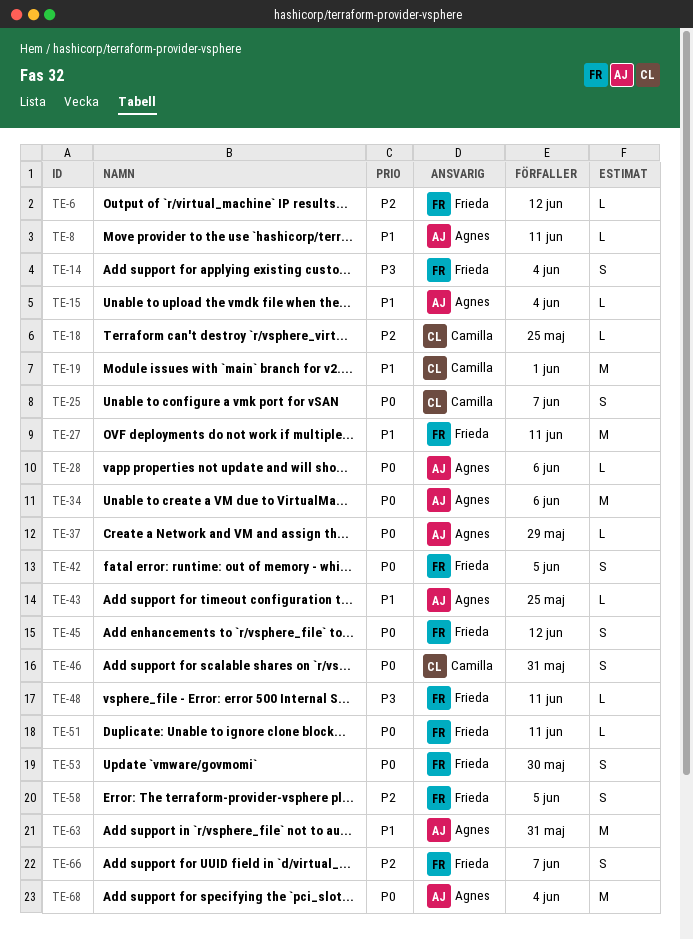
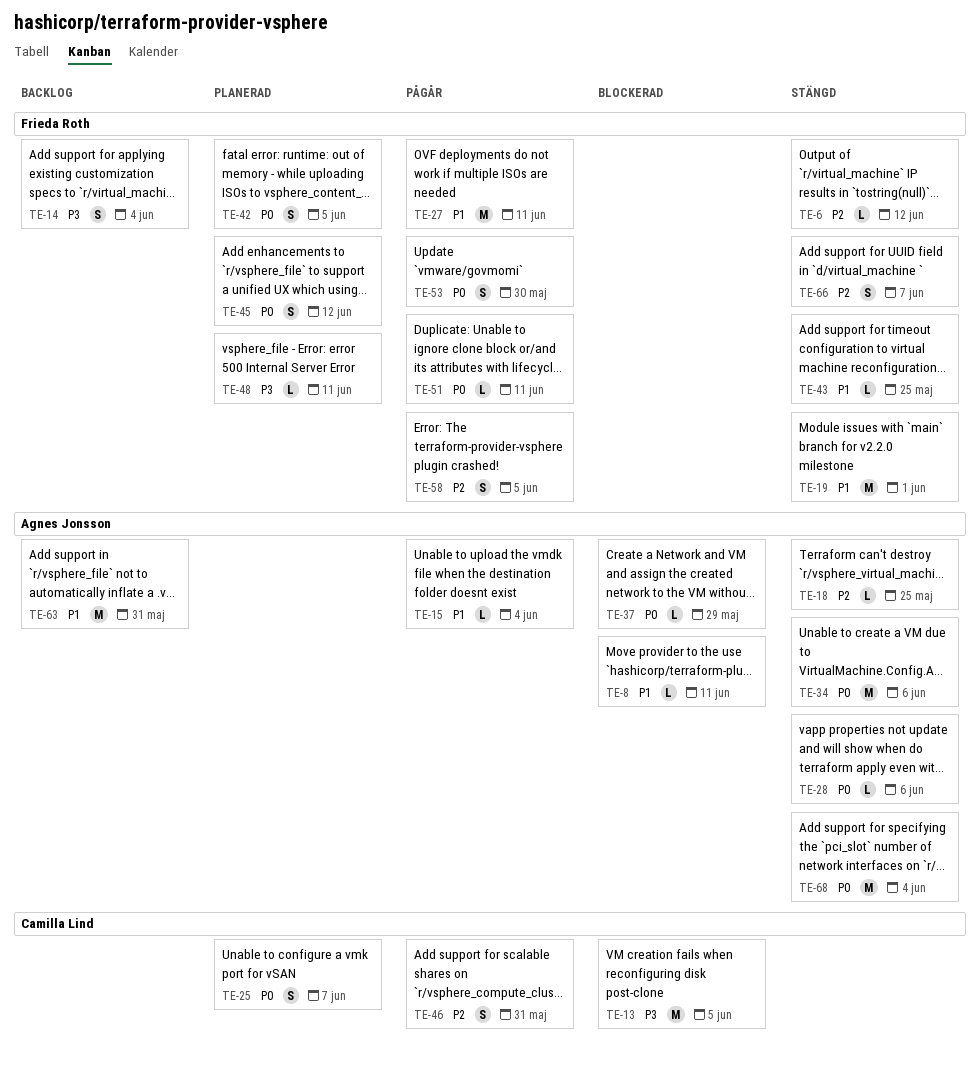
TE-13: none -> present
TE-18, owner: Camilla Lind -> Agnes Jonsson
TE-19, owner: Camilla Lind -> Frieda Roth
TE-43, owner: Agnes Jonsson -> Frieda Roth
TE-46, priority: P0 -> P2

